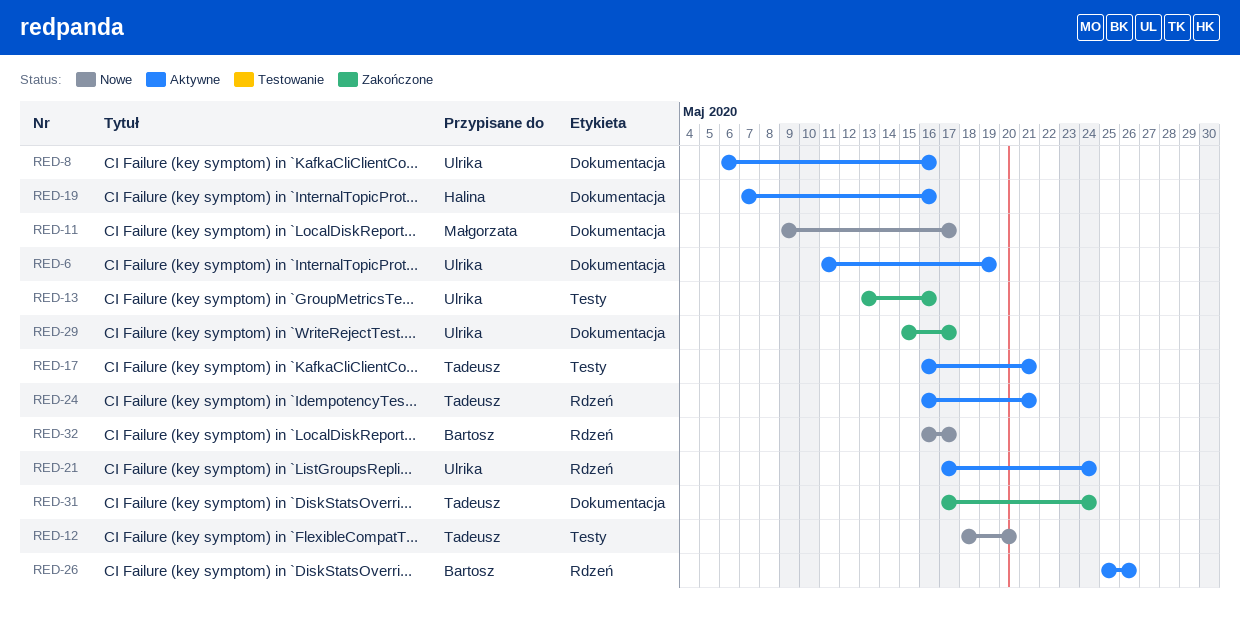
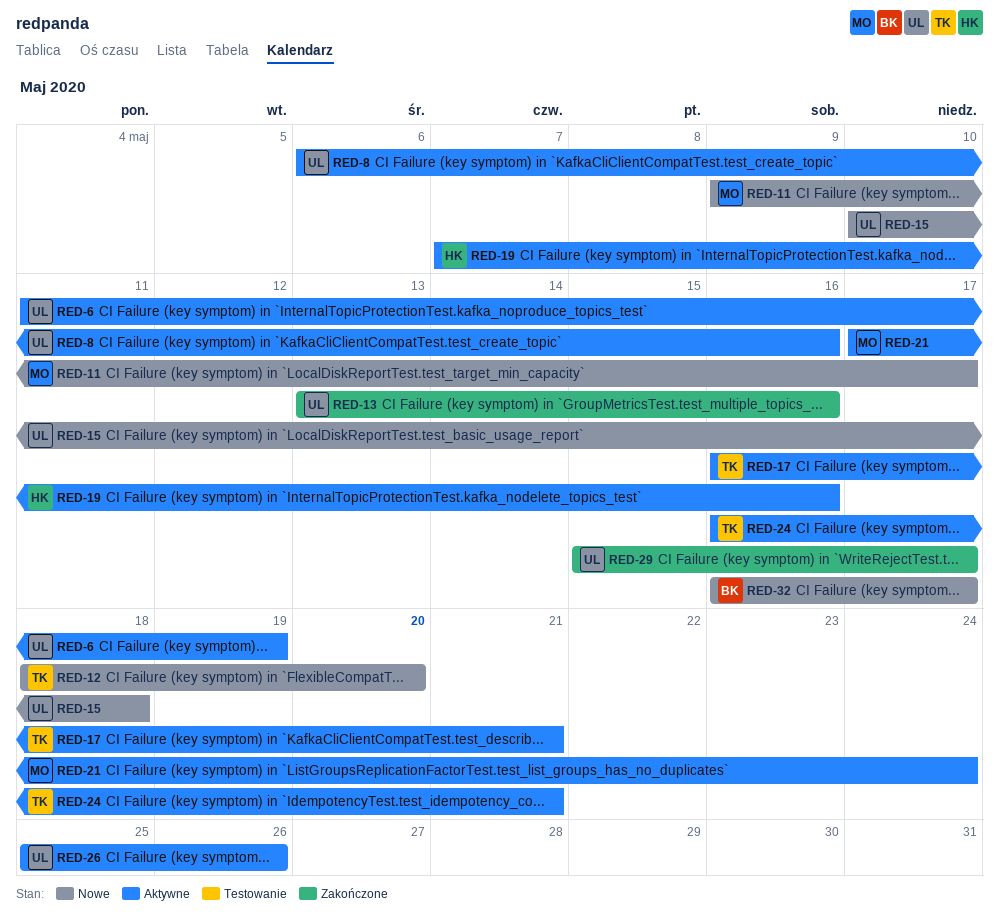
RED-15: none -> present
RED-21, owner: Ulrika -> Małgorzata
RED-26, owner: Bartosz -> Ulrika
RED-31: present -> none

